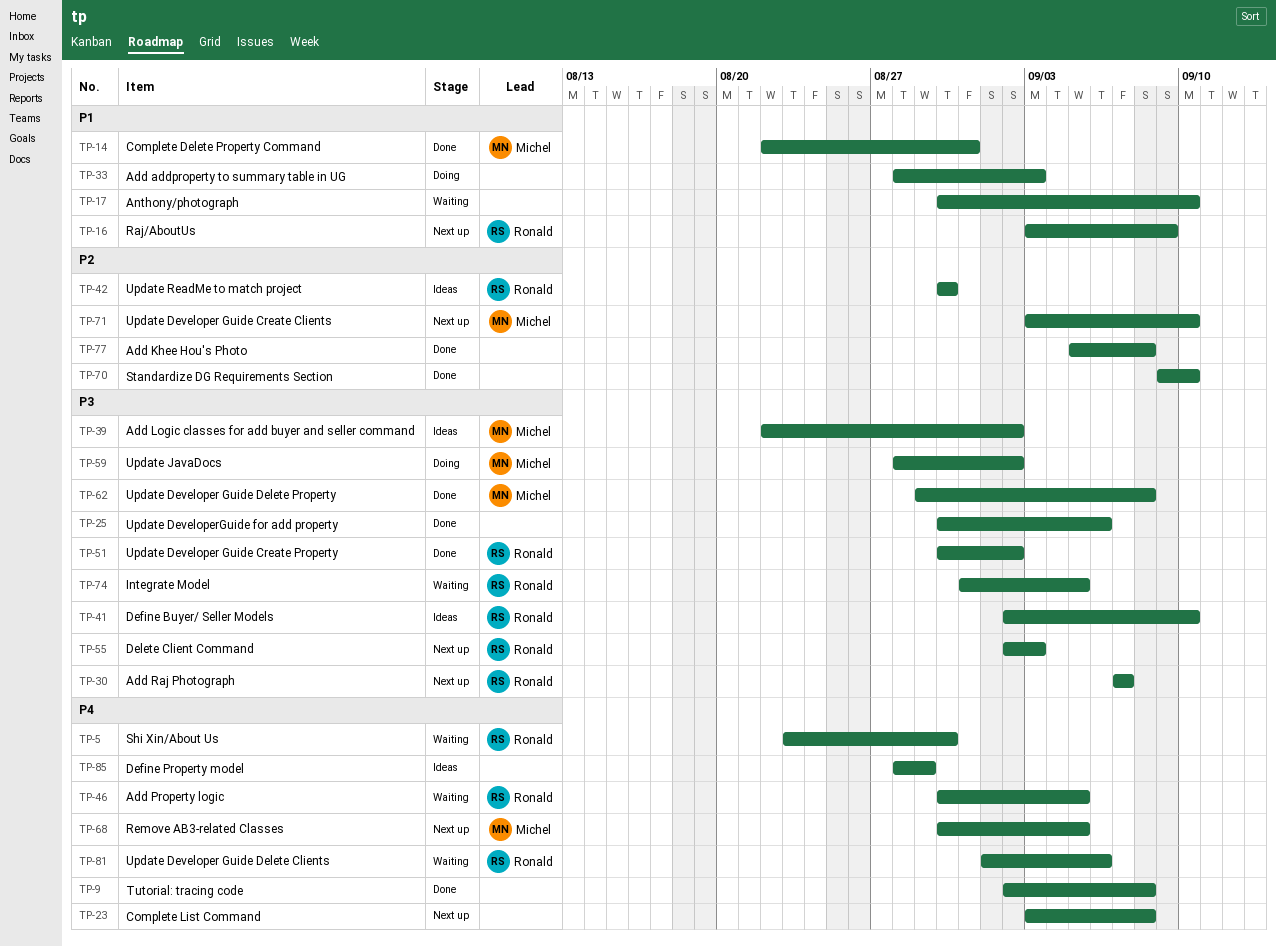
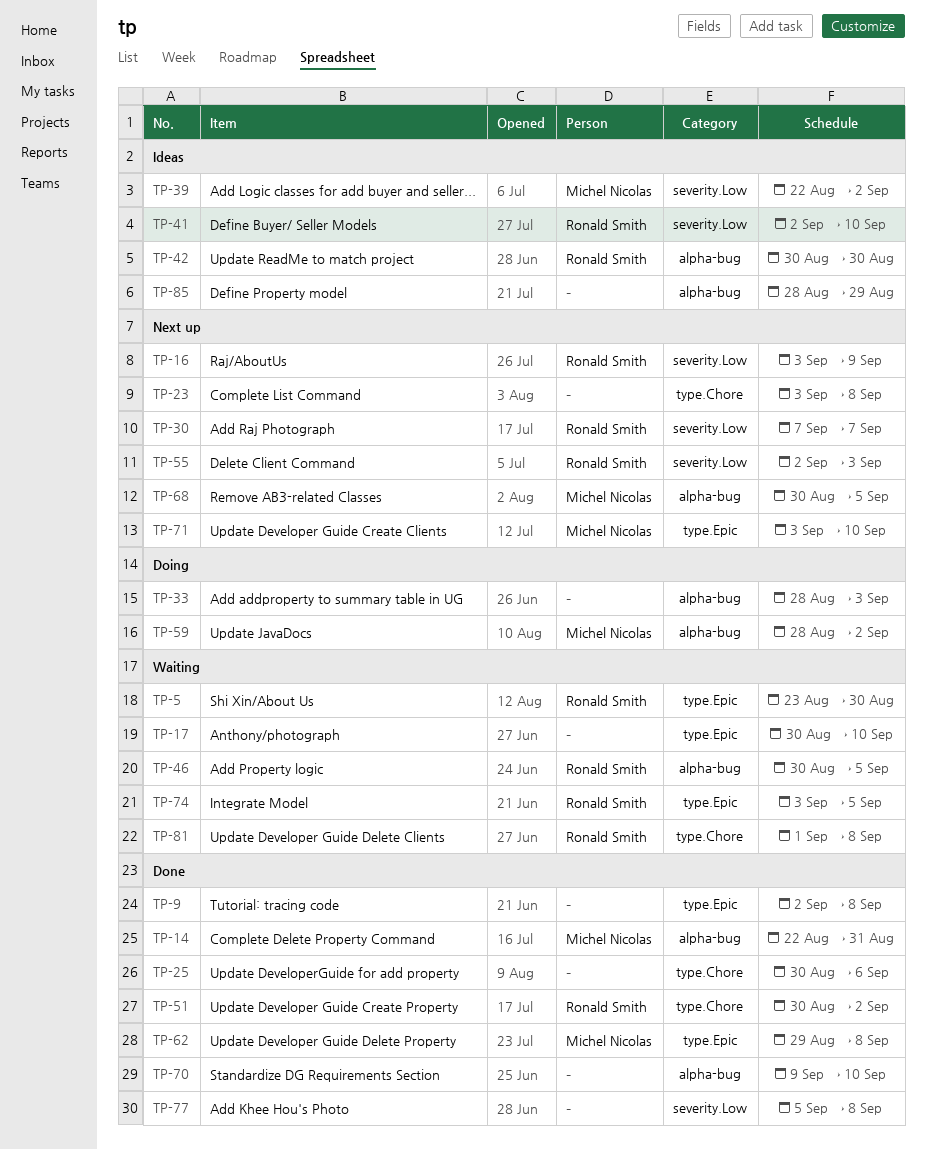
TP-74, start: Aug 31 -> Sep 3
TP-81, due: Sep 6 -> Sep 8

